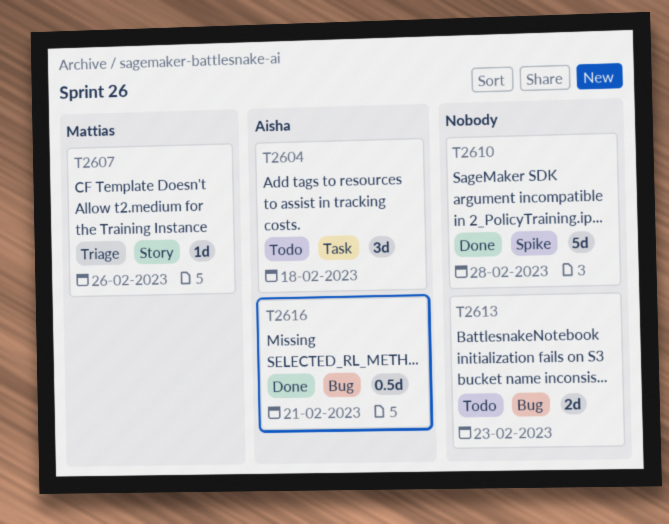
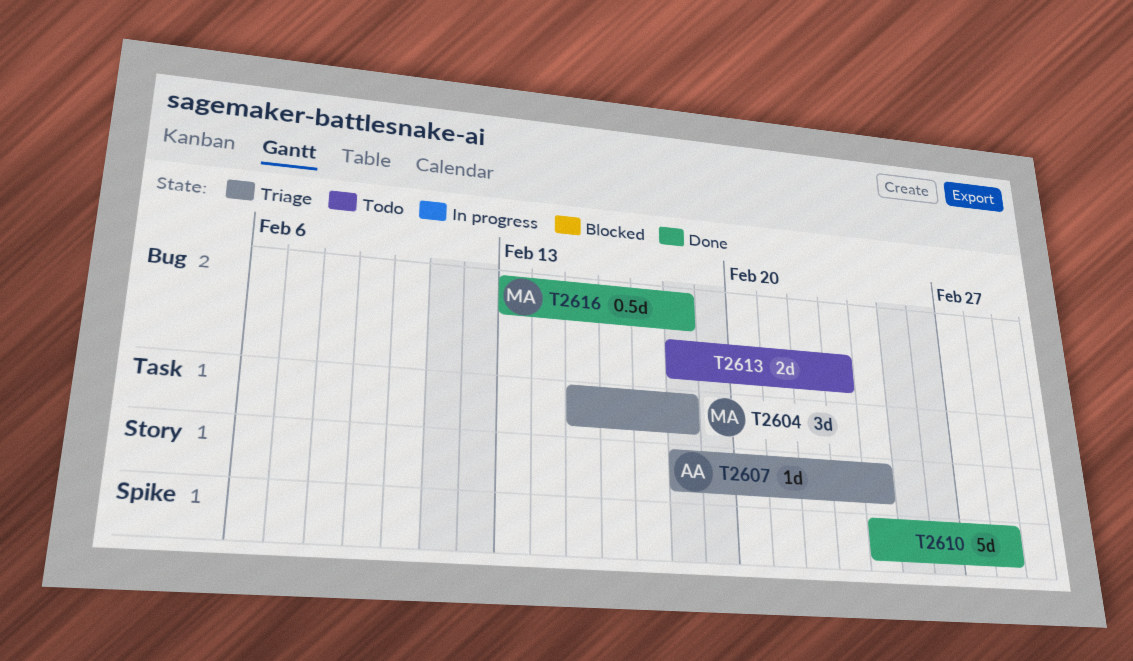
T2604, status: Todo -> Triage
T2604, owner: Aisha -> Mattias
T2607, owner: Mattias -> Aisha
T2607, due: Feb 26 -> Feb 24
T2616, owner: Aisha -> Mattias
T2616, due: Feb 21 -> Feb 18

